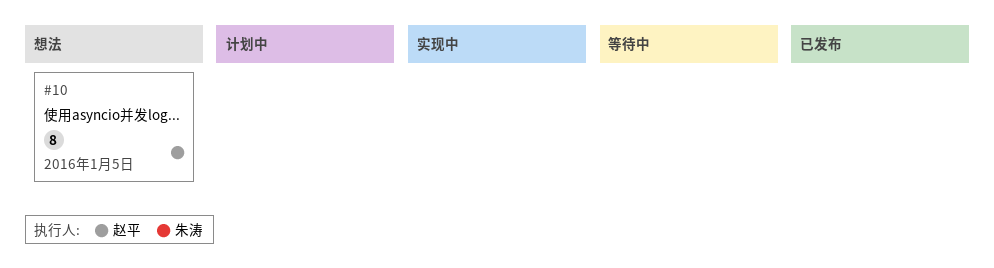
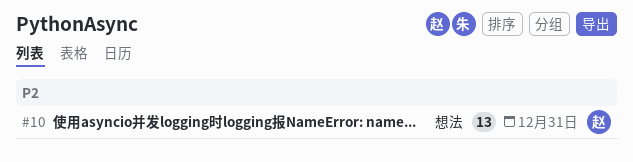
#10, estimate: 8 -> 13
#10, due: Jan 5 -> Dec 31

